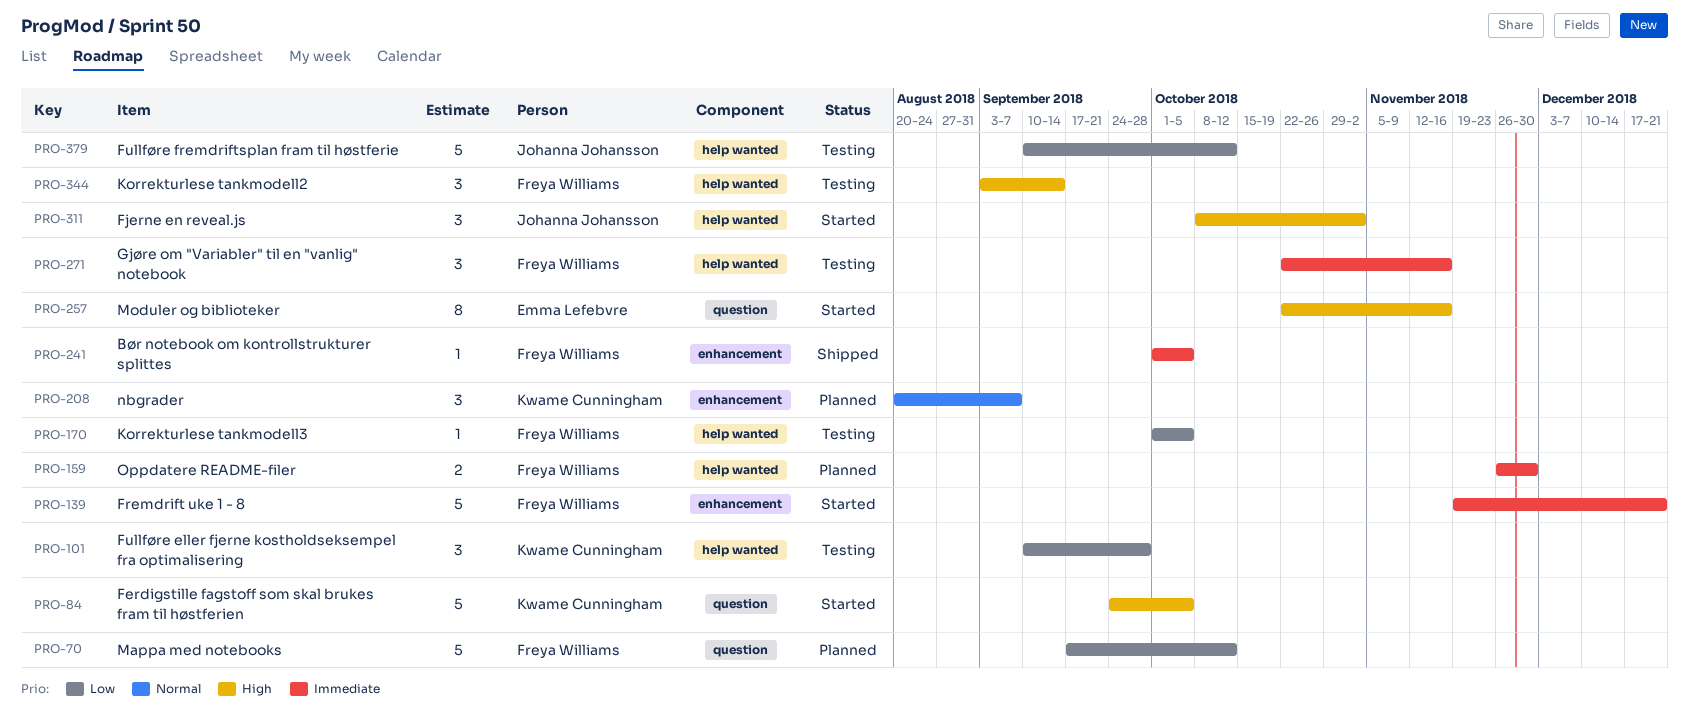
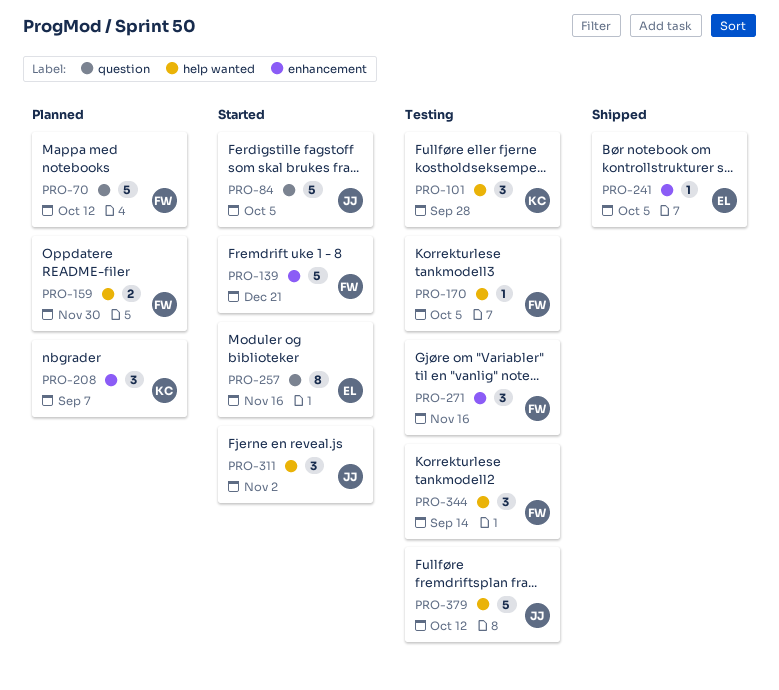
PRO-84, owner: Kwame Cunningham -> Johanna Johansson
PRO-241, owner: Freya Williams -> Emma Lefebvre
PRO-271, label: help wanted -> enhancement

